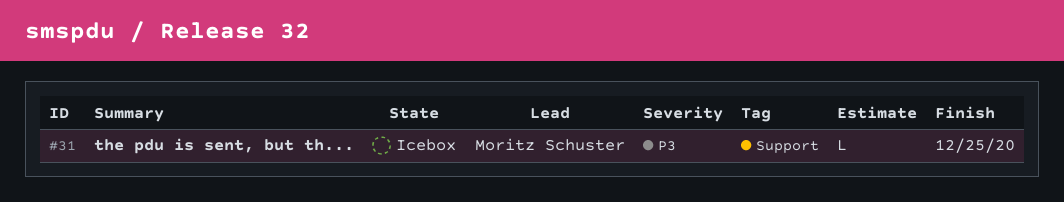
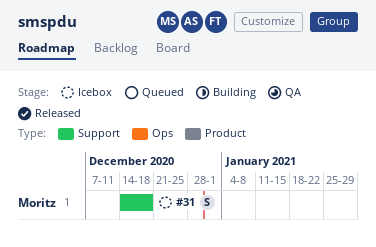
#31, estimate: L -> S
#31, due: Dec 25 -> Dec 18

